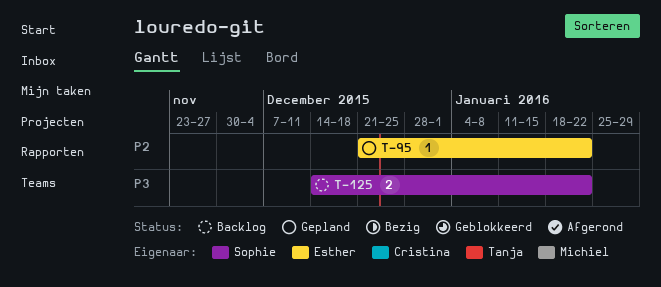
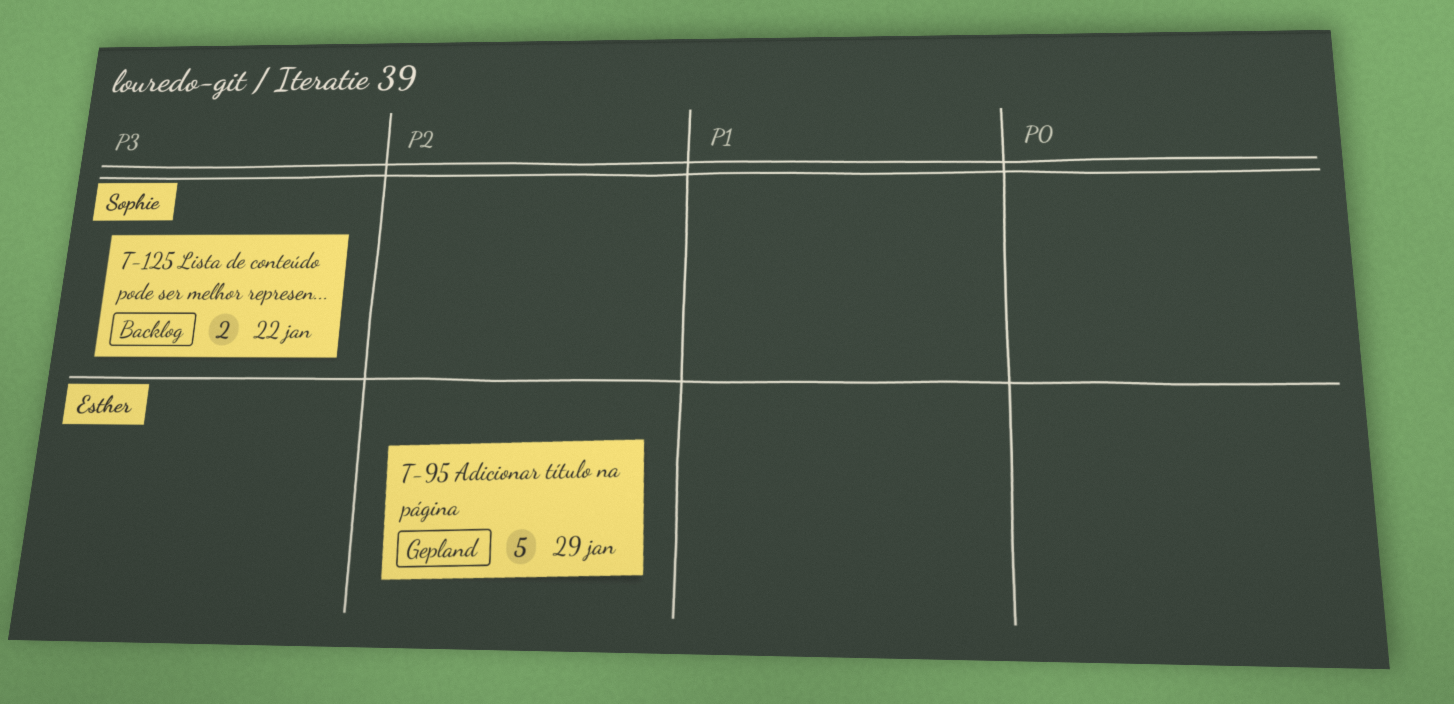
T-95, estimate: 1 -> 5
T-95, due: Jan 22 -> Jan 29

